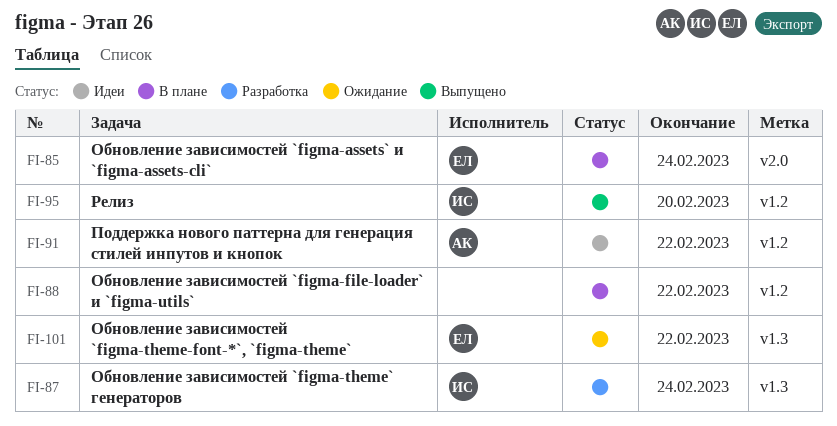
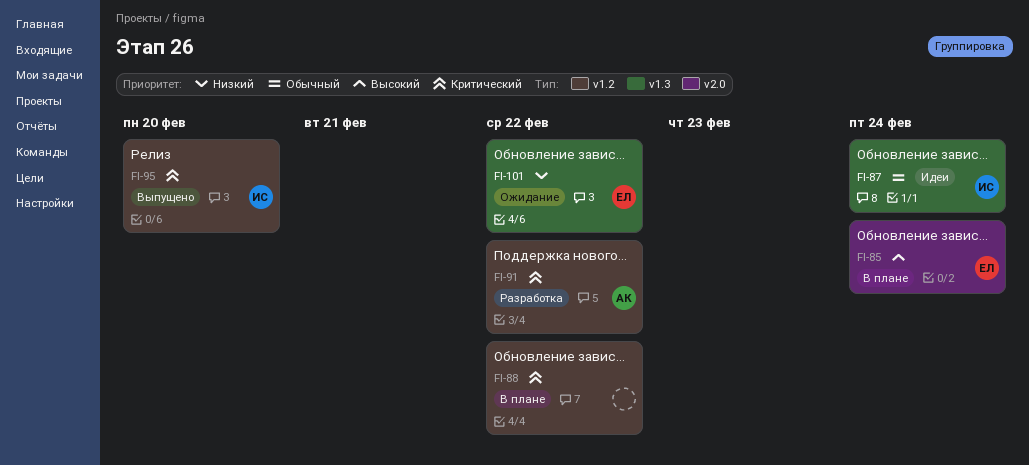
FI-87, status: Разработка -> Идеи
FI-91, status: Идеи -> Разработка

